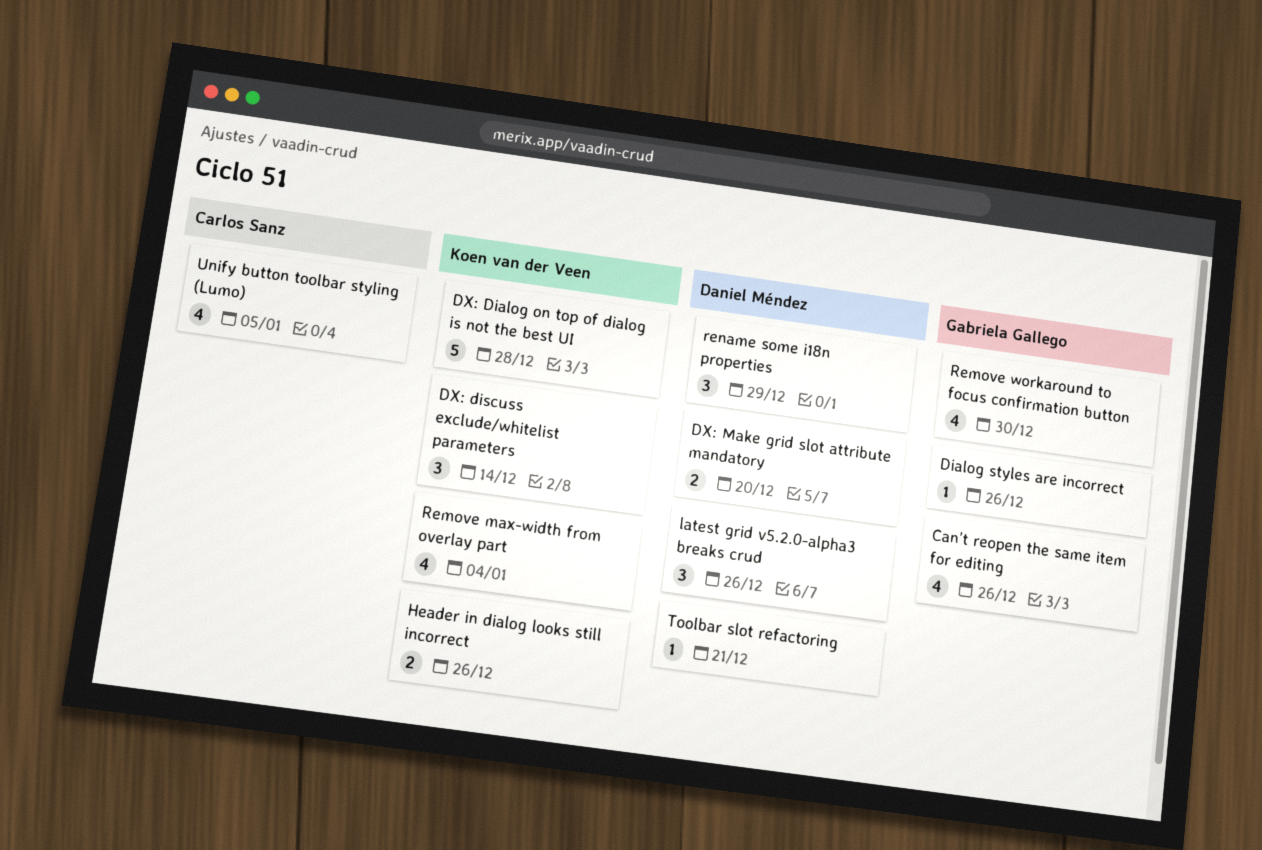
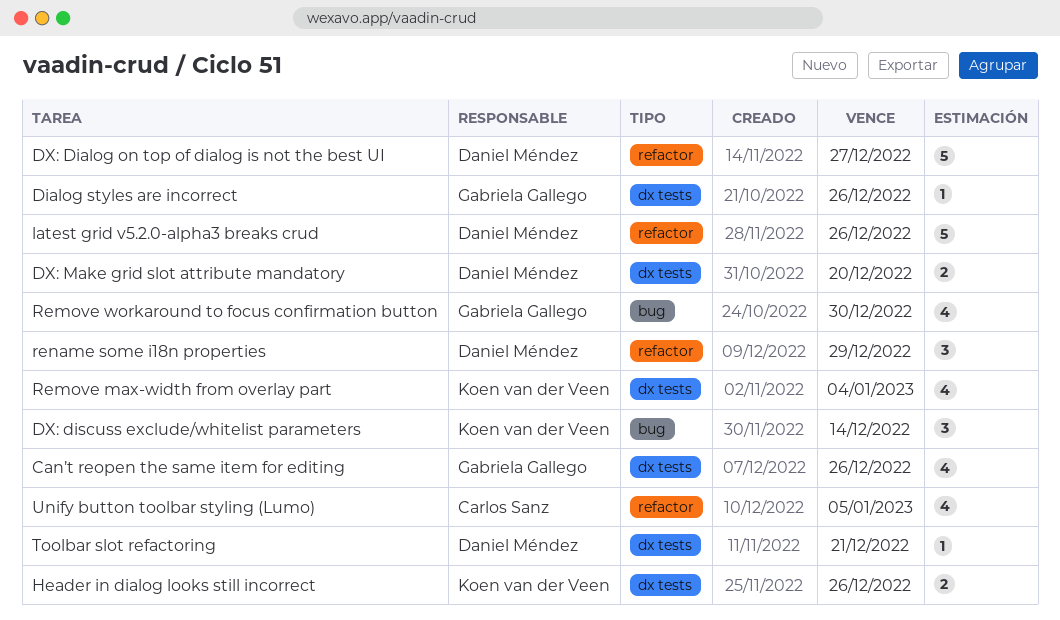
DX: Dialog on top of dialog is not the best UI, owner: Koen van der Veen -> Daniel Méndez
DX: Dialog on top of dialog is not the best UI, due: Dec 28 -> Dec 27
latest grid v5.2.0-alpha3 breaks crud, estimate: 3 -> 5

